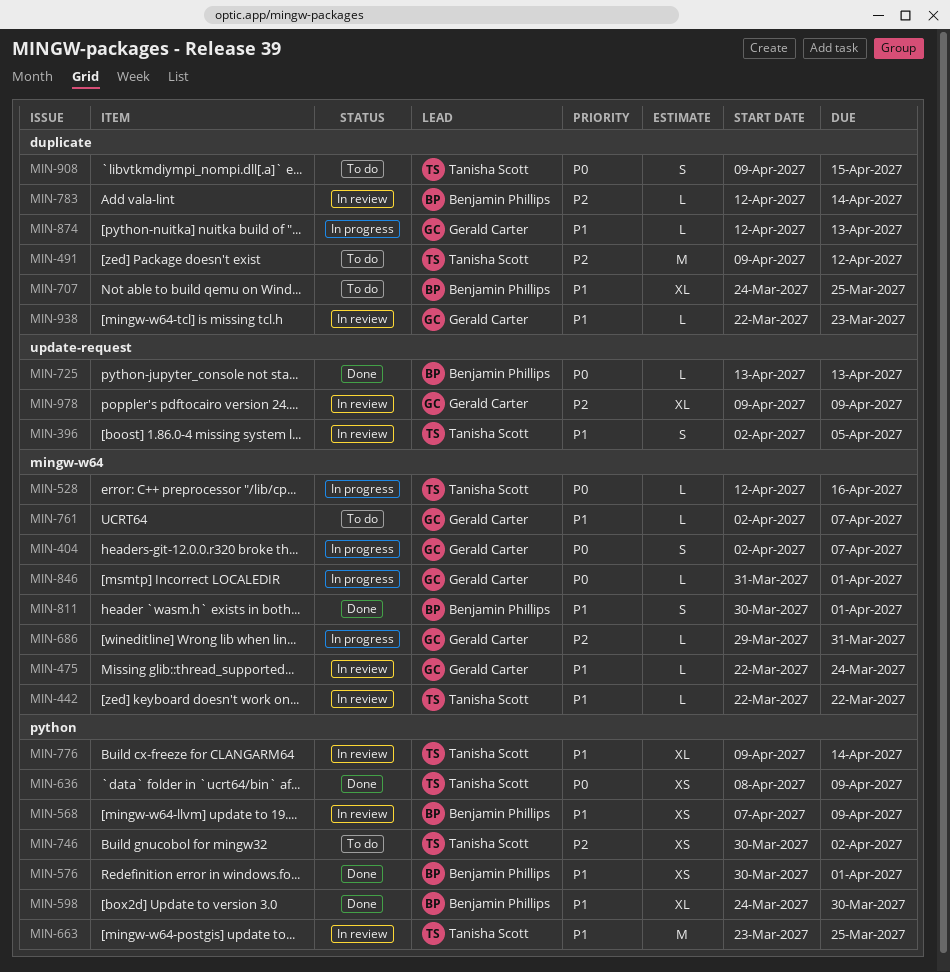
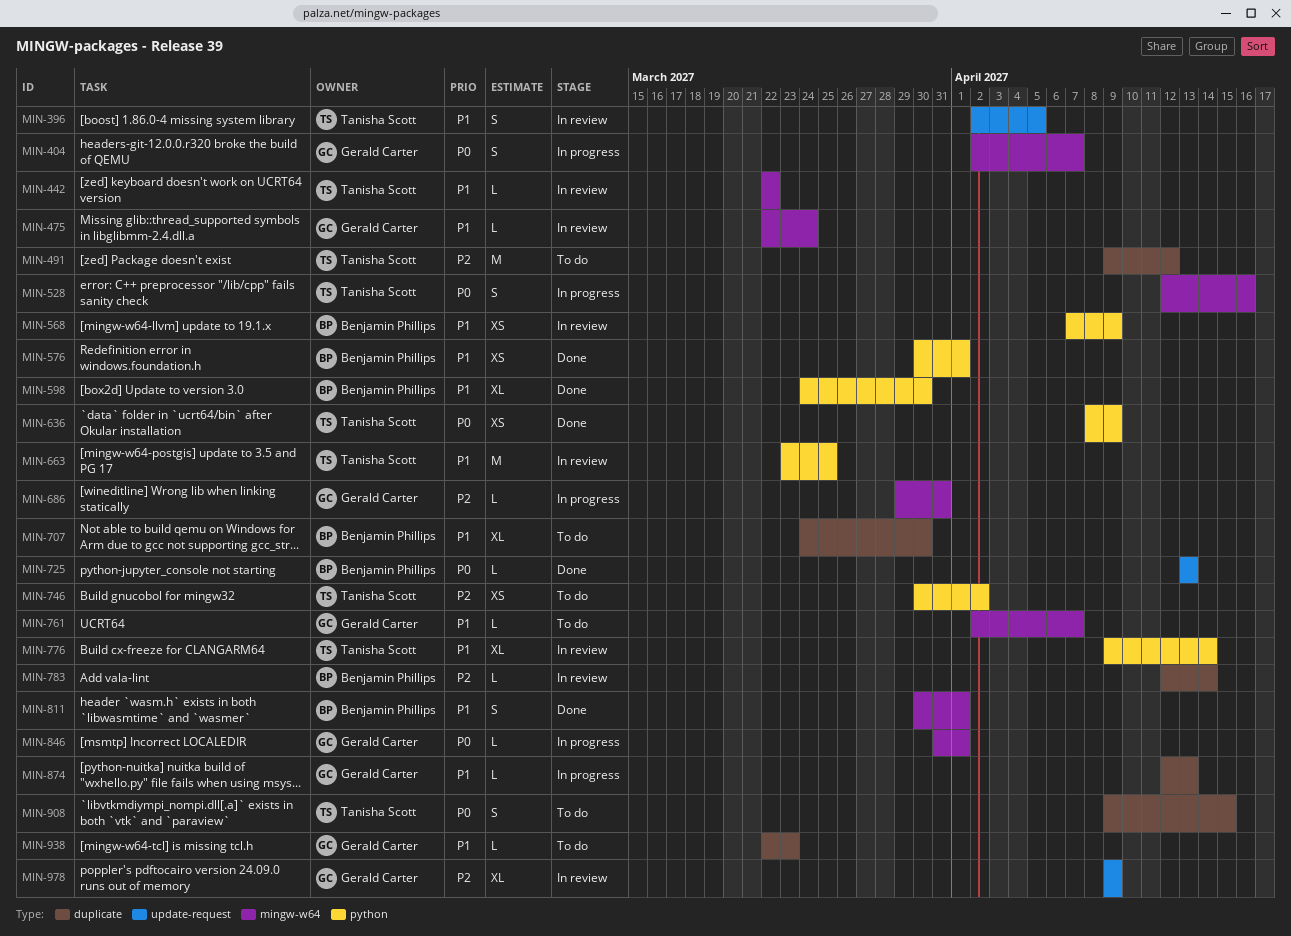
MIN-528, estimate: L -> S
MIN-707, due: Mar 25 -> Mar 30
MIN-938, status: In review -> To do

